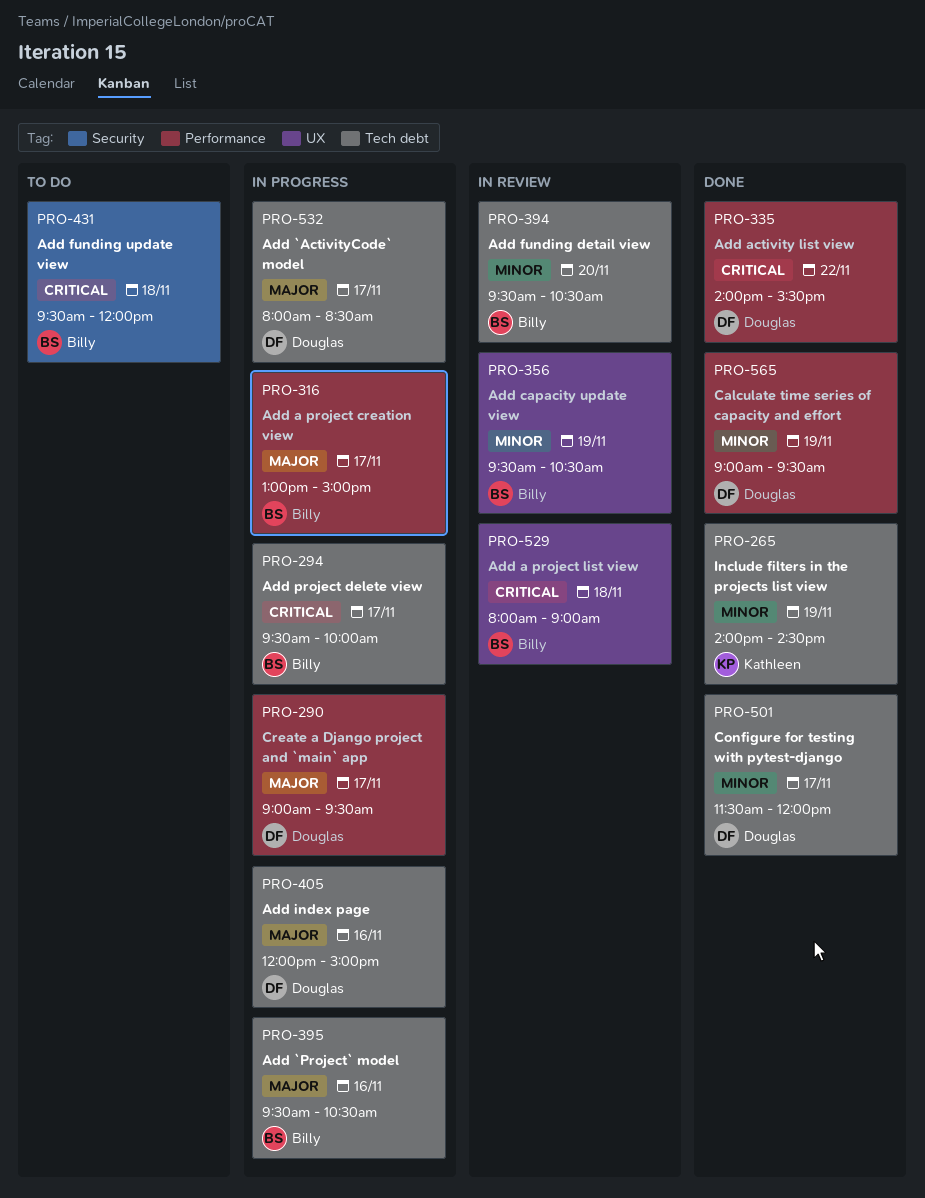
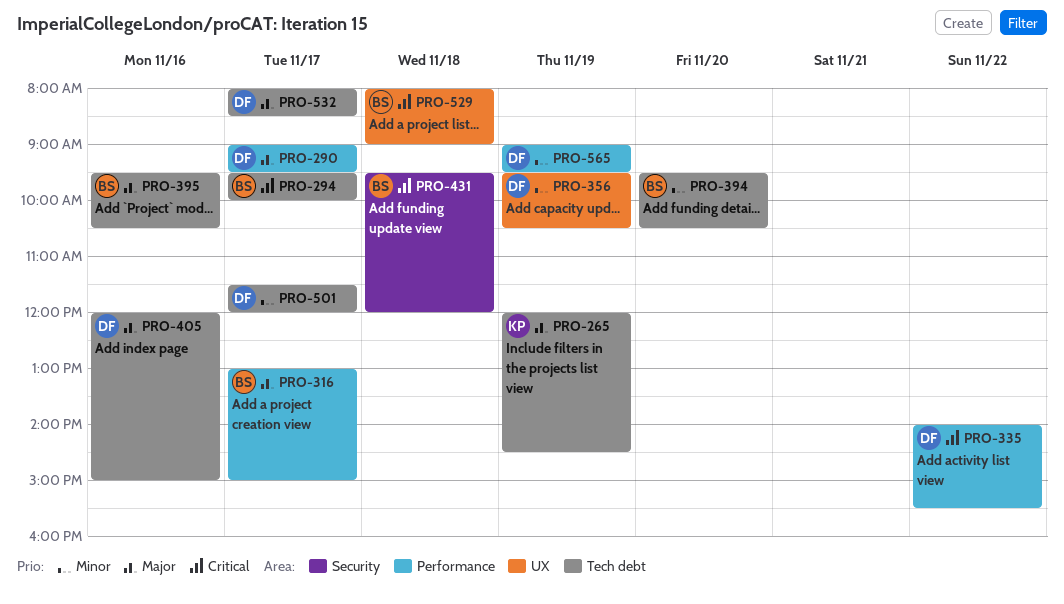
PRO-265, priority: Minor -> Major
PRO-265, begins: 14:00 -> 12:00
PRO-356, owner: Billy -> Douglas

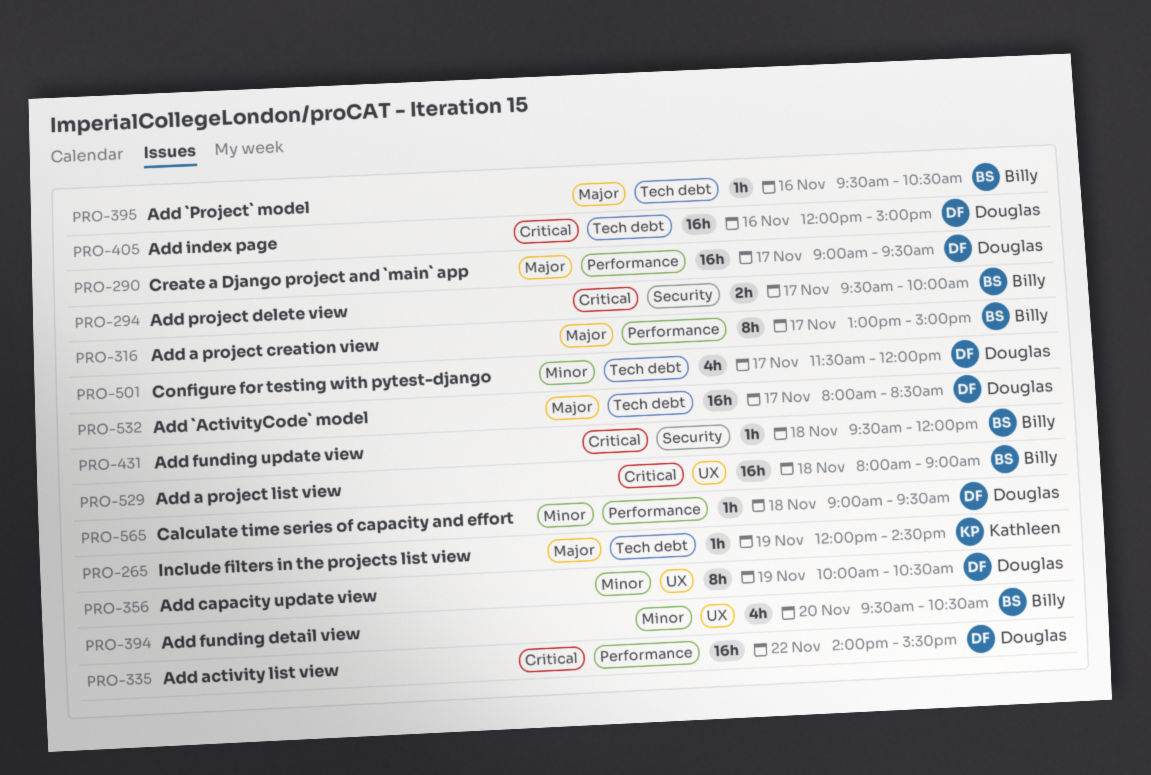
PRO-294, label: Tech debt -> Security
PRO-356, begins: 09:30 -> 10:00
PRO-394, label: Tech debt -> UX
PRO-405, priority: Major -> Critical
PRO-565, day: Nov 19 -> Nov 18

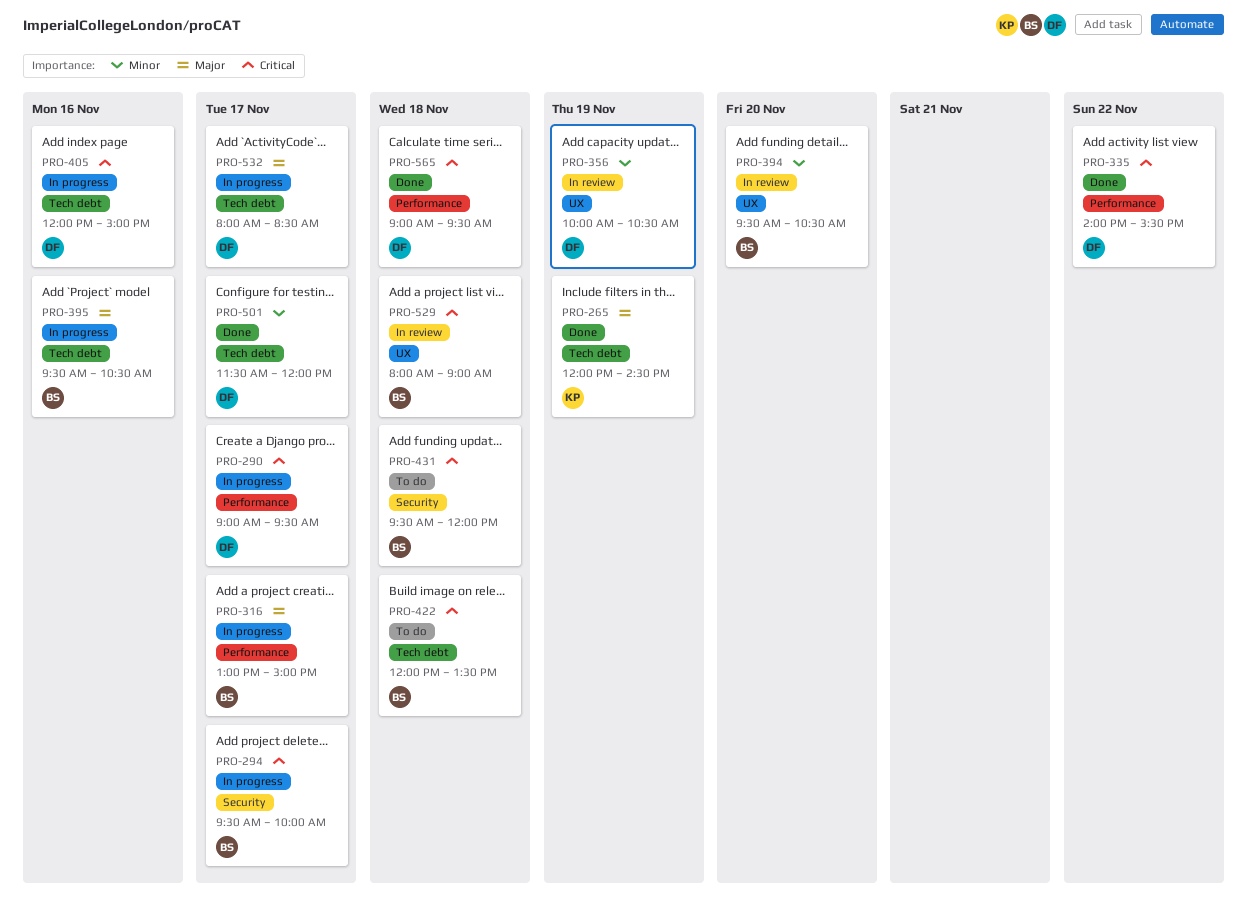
PRO-290, priority: Major -> Critical
PRO-422: none -> present
PRO-565, priority: Minor -> Critical

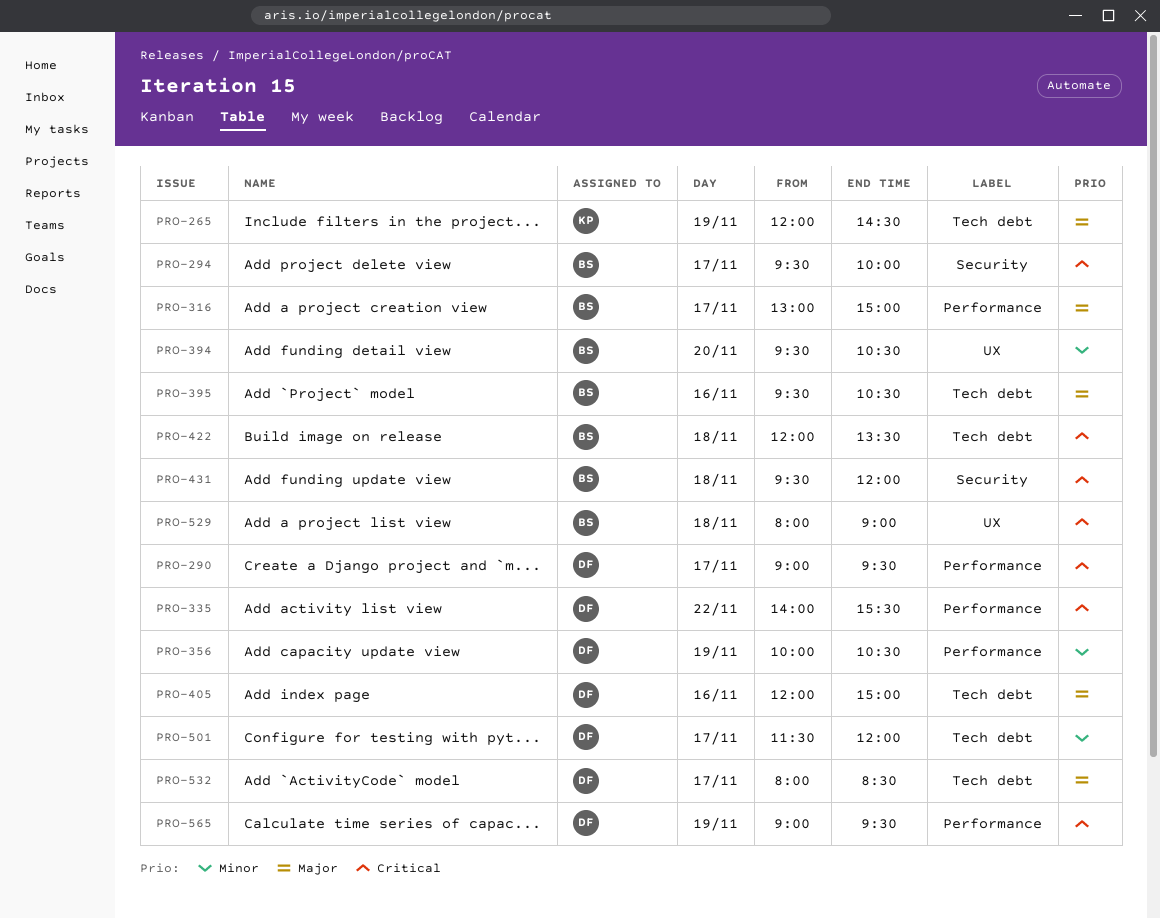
PRO-356, label: UX -> Performance
PRO-405, priority: Critical -> Major
PRO-565, day: Nov 18 -> Nov 19

